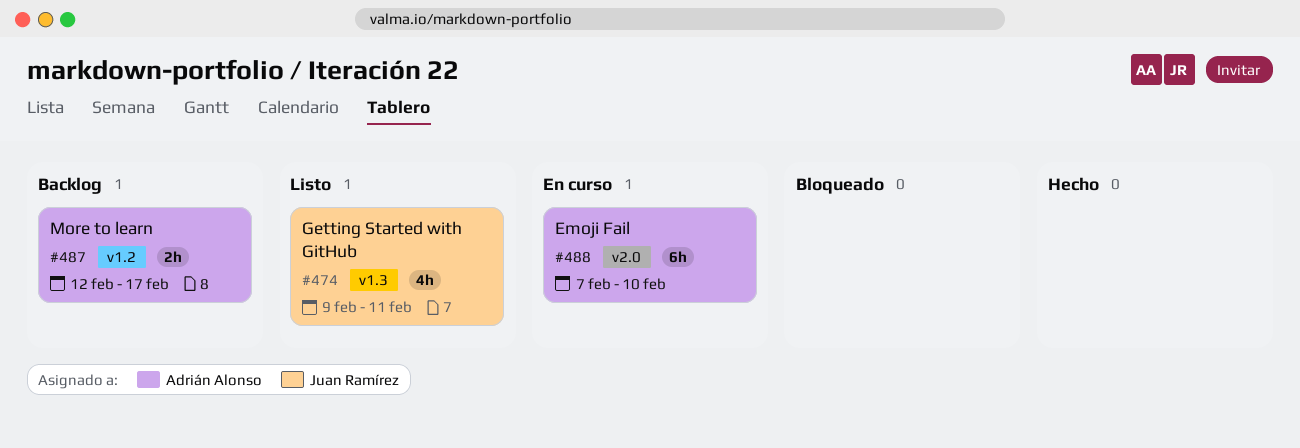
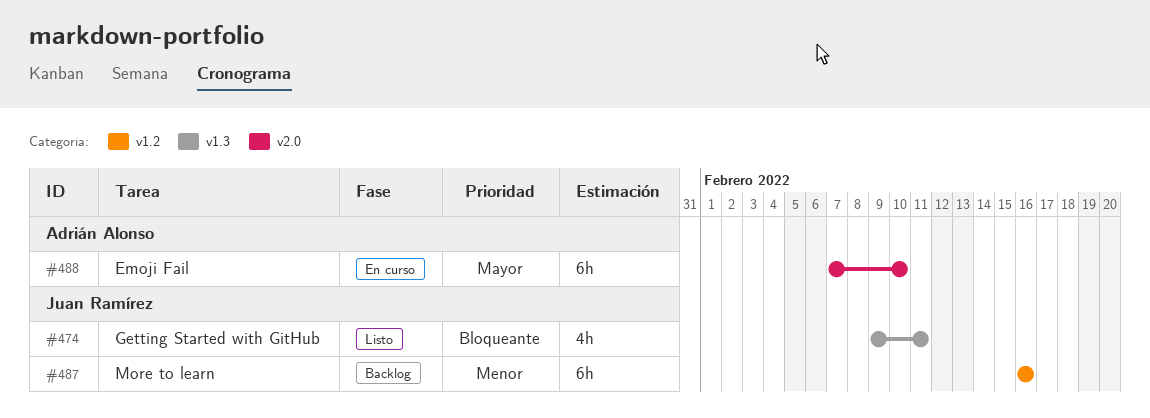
#487, owner: Adrián Alonso -> Juan Ramírez
#487, estimate: 2h -> 6h
#487, start: Feb 12 -> Feb 16
#487, due: Feb 17 -> Feb 16

